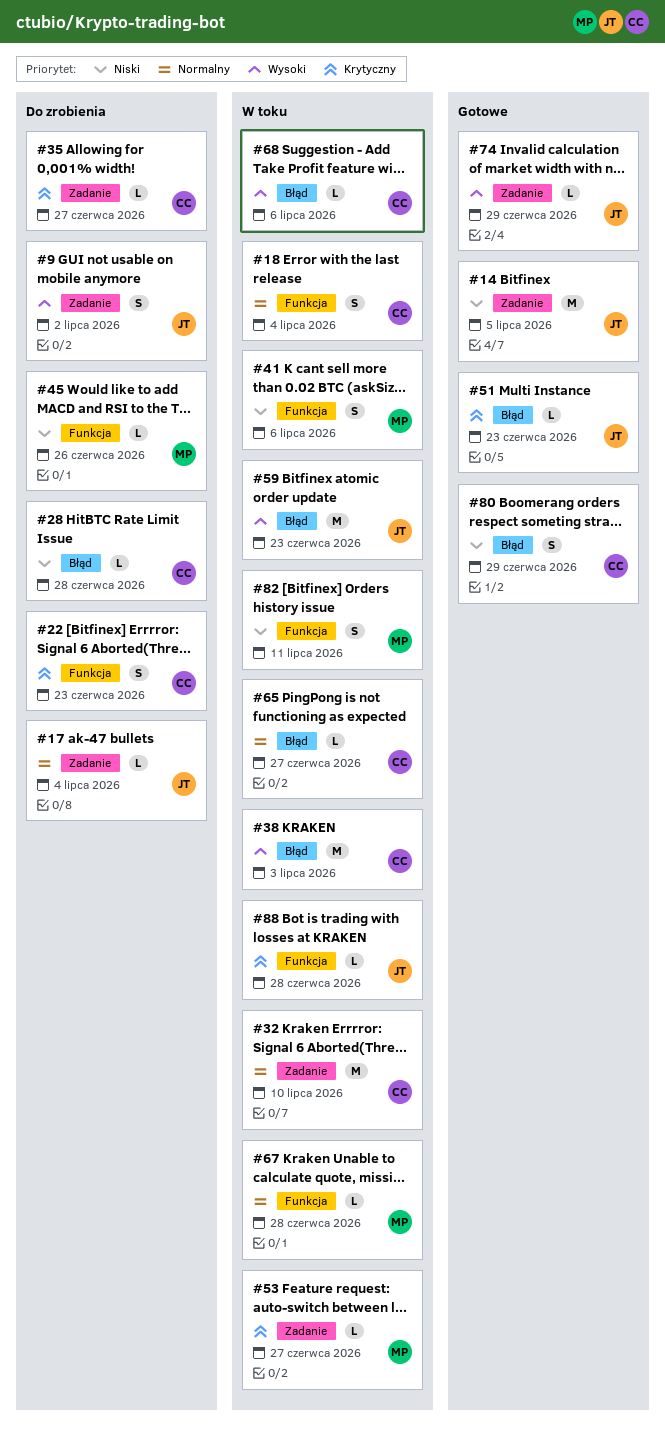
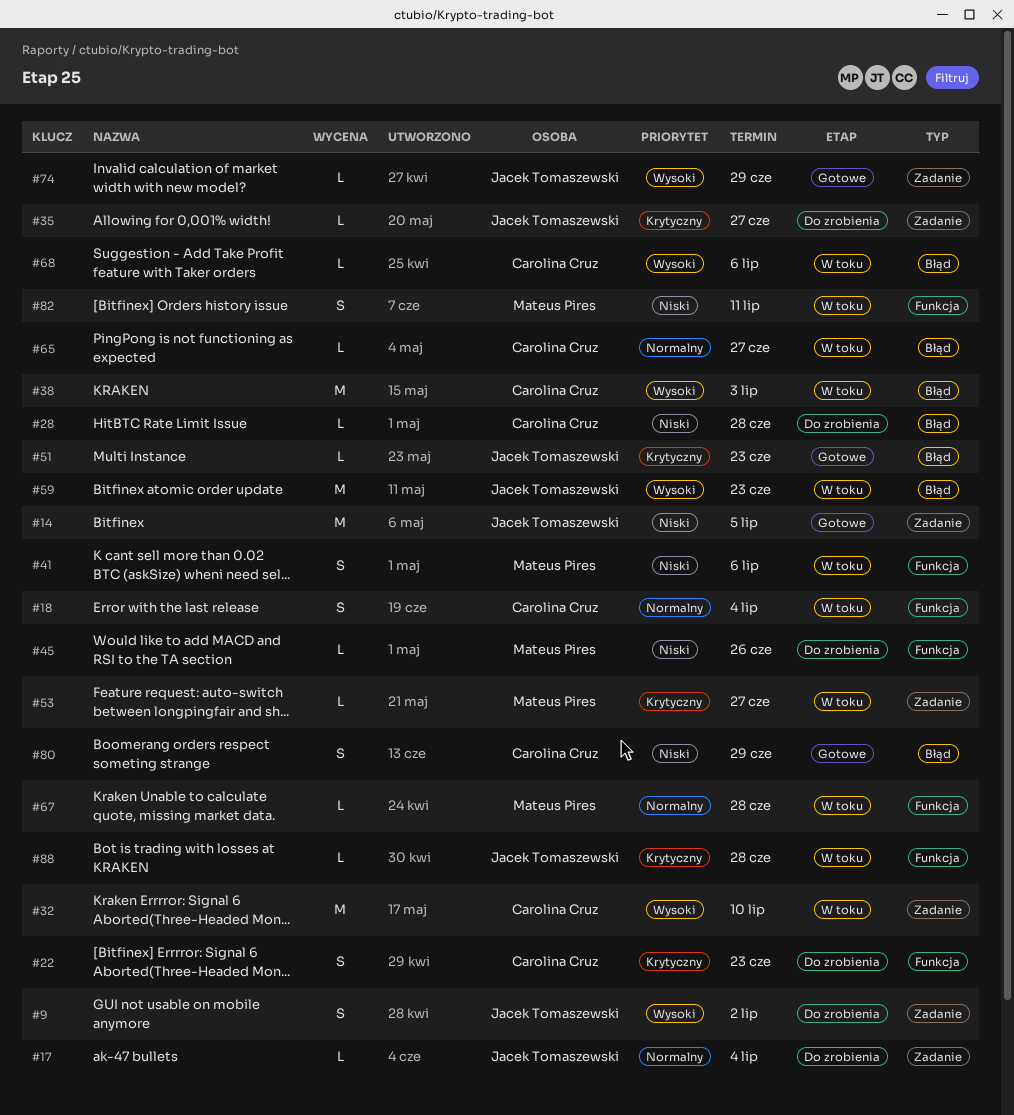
#32, priority: Normalny -> Wysoki
#35, owner: Carolina Cruz -> Jacek Tomaszewski

